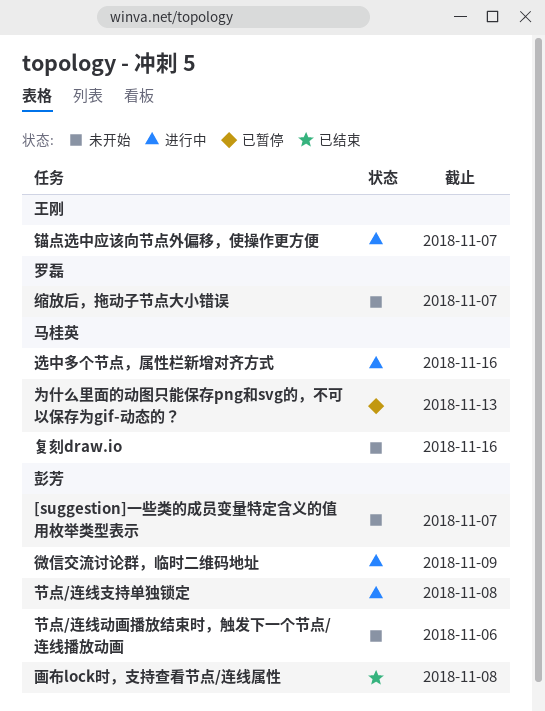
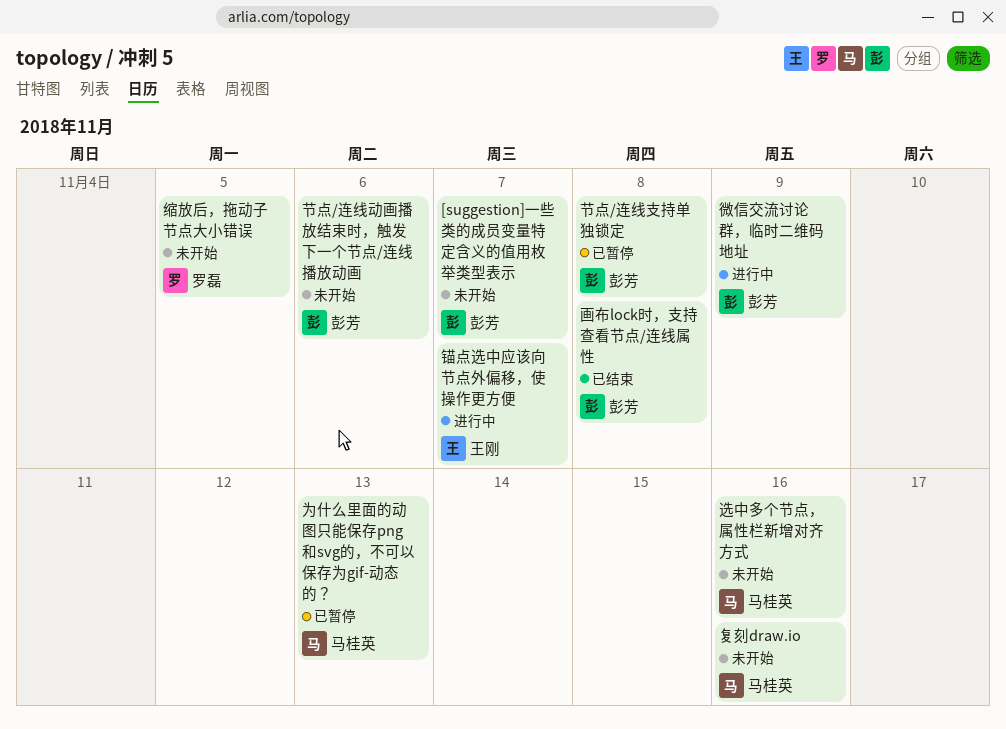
缩放后，拖动子节点大小错误, due: Nov 7 -> Nov 5
节点/连线支持单独锁定, status: 进行中 -> 已暂停
选中多个节点，属性栏新增对齐方式, status: 进行中 -> 未开始

